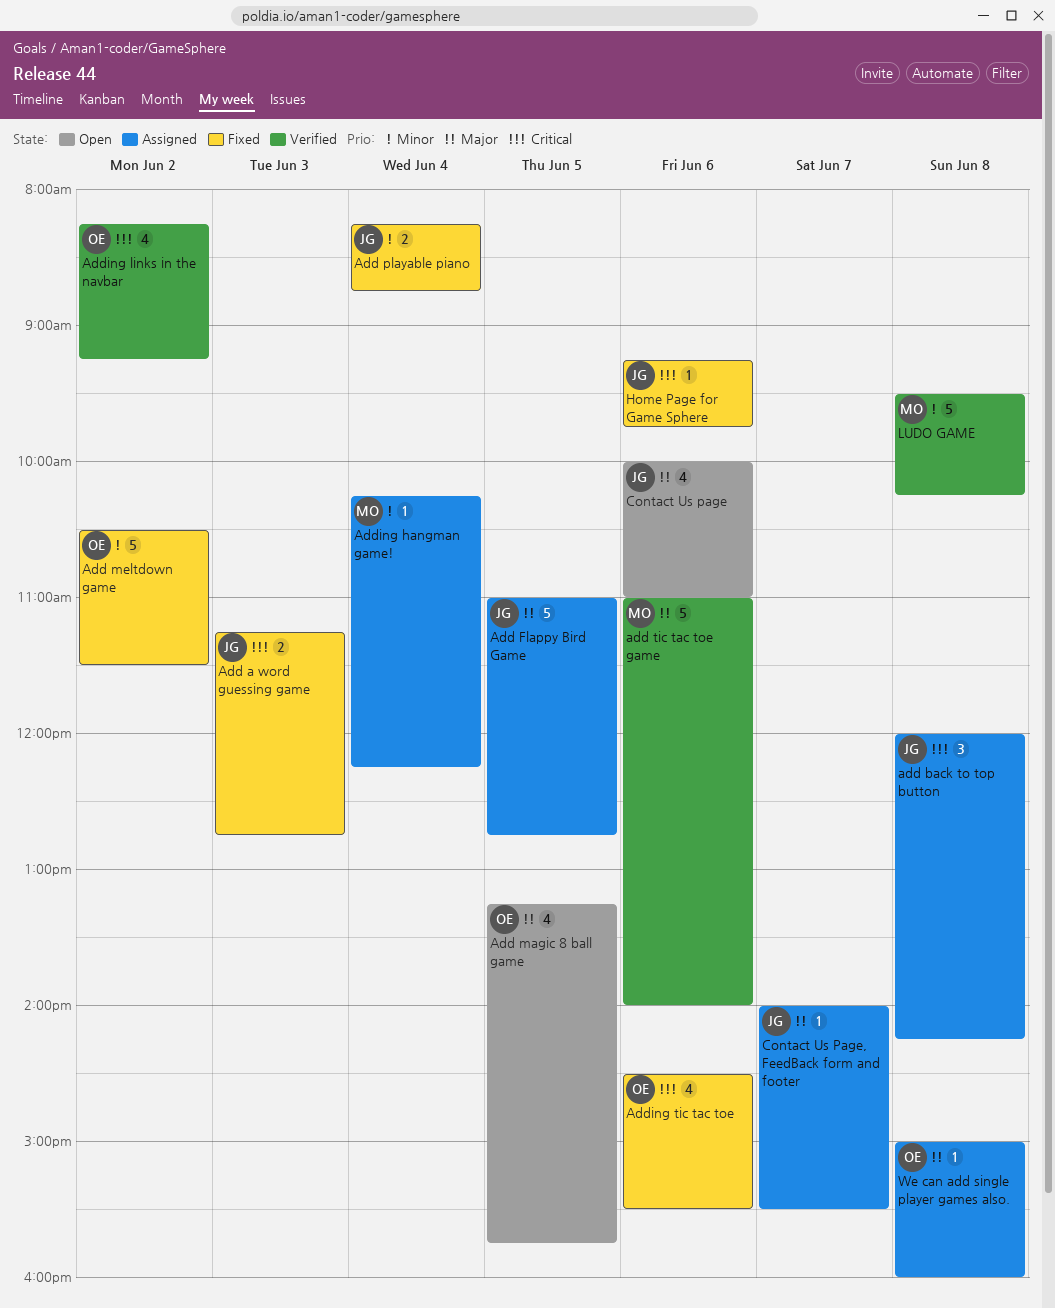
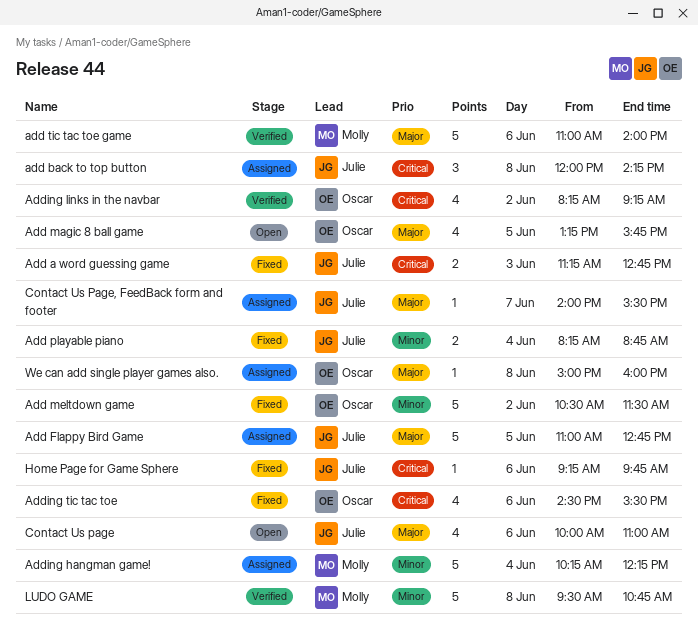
Adding hangman game!, estimate: 1 -> 5
LUDO GAME, ends: 10:15 -> 10:45

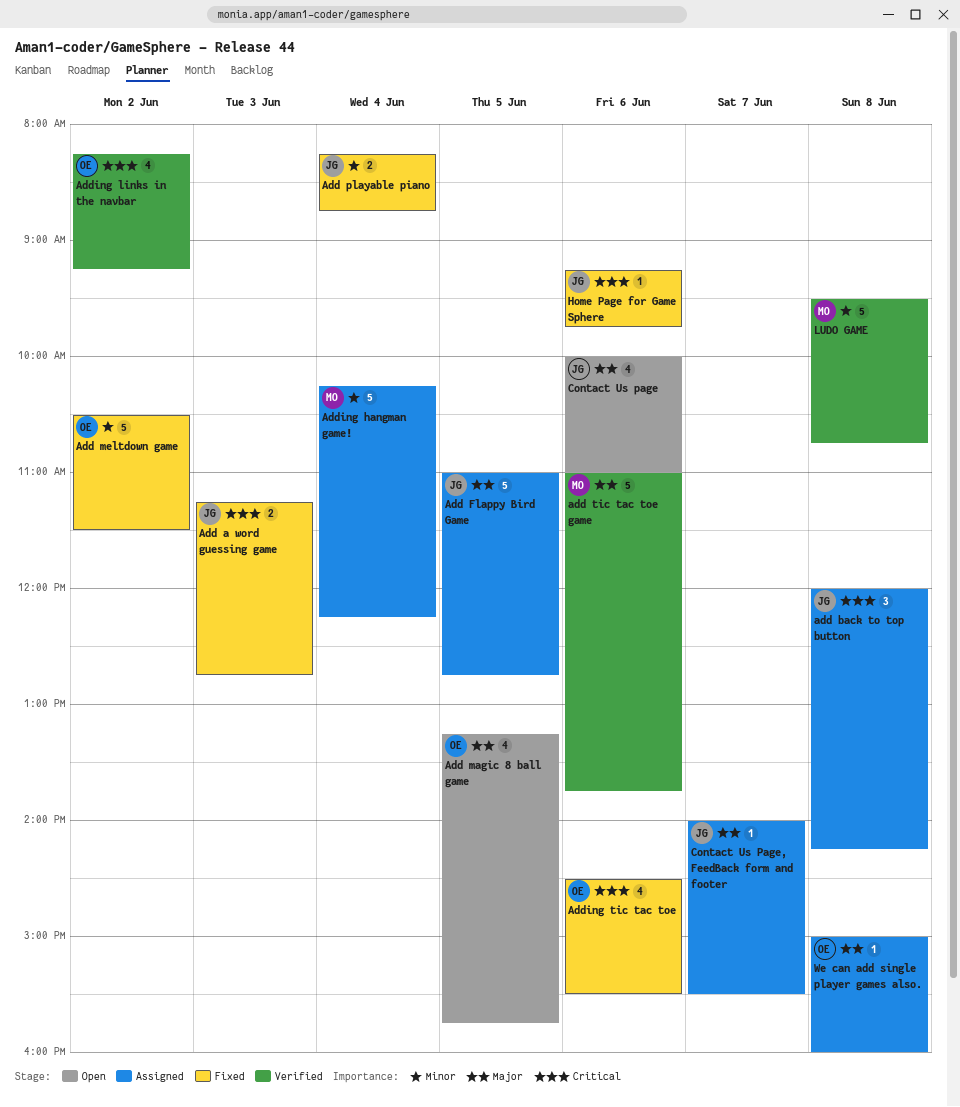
add tic tac toe game, ends: 14:00 -> 13:45

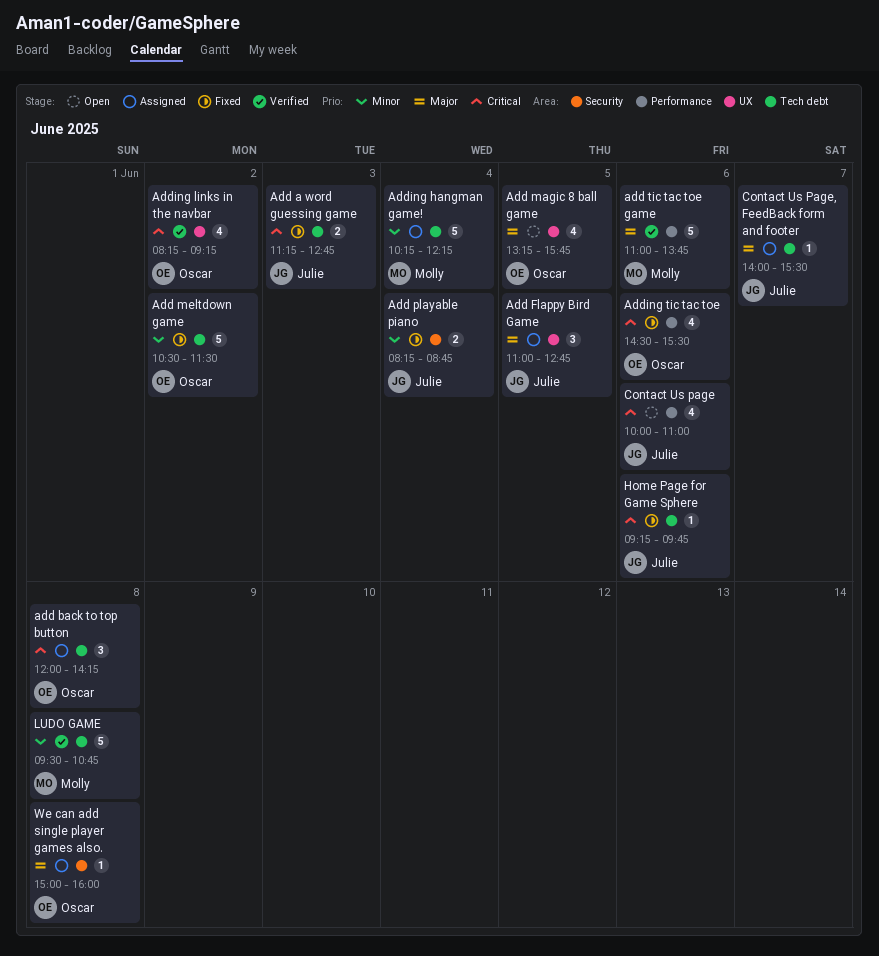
add back to top button, owner: Julie -> Oscar
Add Flappy Bird Game, estimate: 5 -> 3
Contact Us page, priority: Major -> Critical

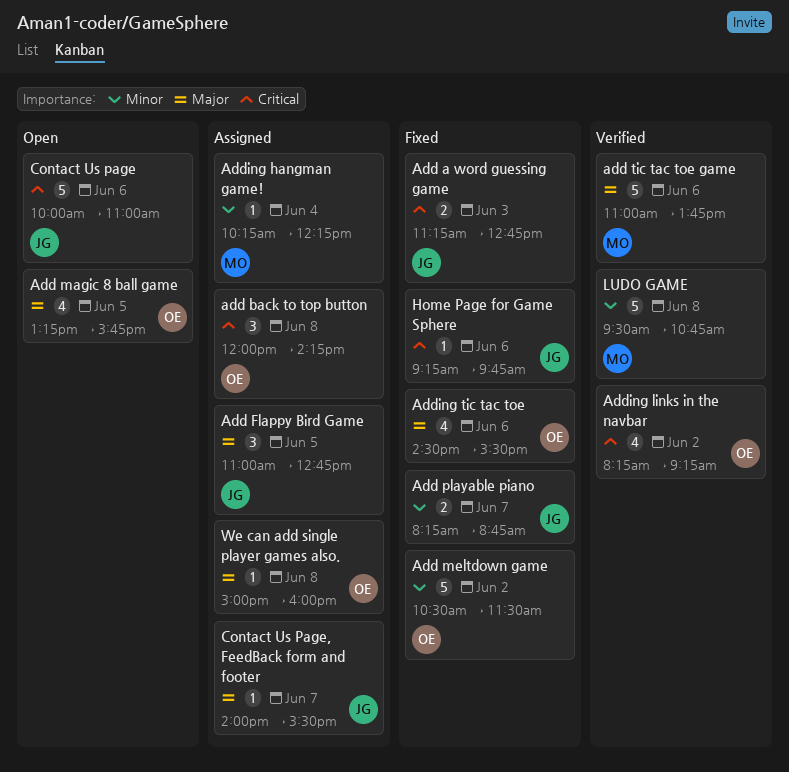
Add playable piano, day: Jun 4 -> Jun 7
Adding hangman game!, estimate: 5 -> 1
Adding tic tac toe, priority: Critical -> Major
Contact Us page, estimate: 4 -> 5

